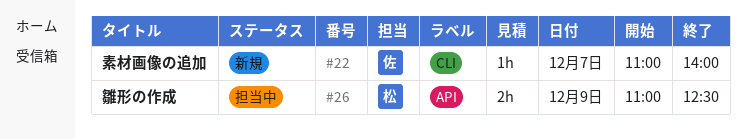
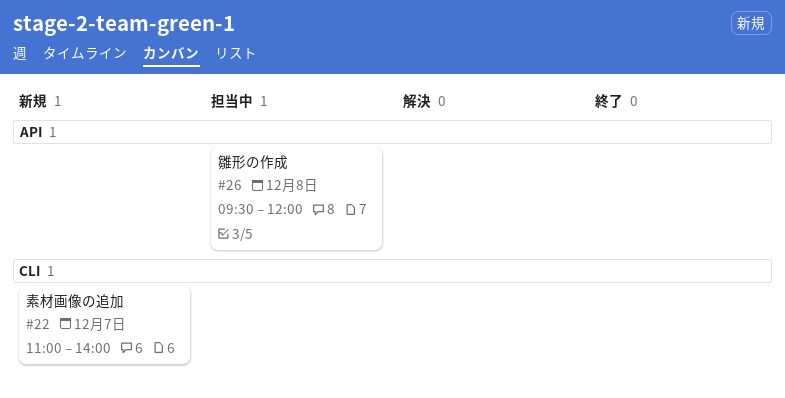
#26, day: Dec 9 -> Dec 8
#26, begins: 11:00 -> 09:30
#26, ends: 12:30 -> 12:00

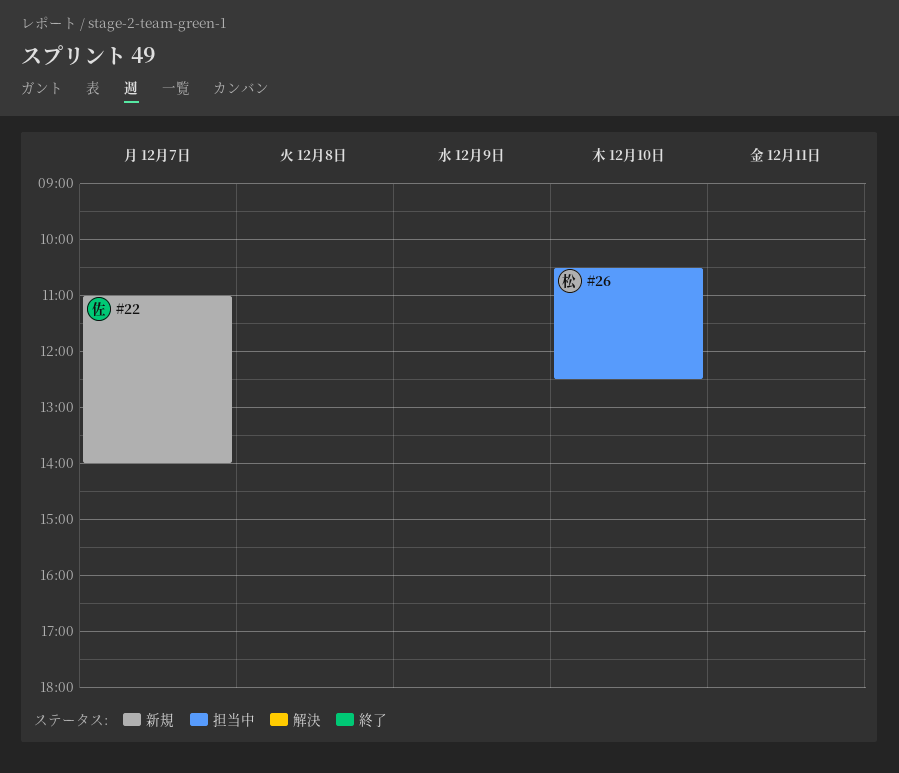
#26, day: Dec 8 -> Dec 10
#26, begins: 09:30 -> 10:30
#26, ends: 12:00 -> 12:30

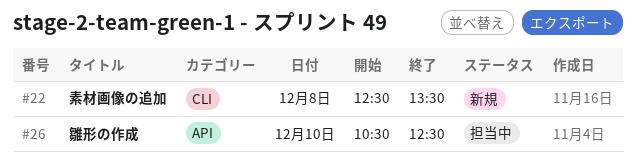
#22, day: Dec 7 -> Dec 8
#22, begins: 11:00 -> 12:30
#22, ends: 14:00 -> 13:30

